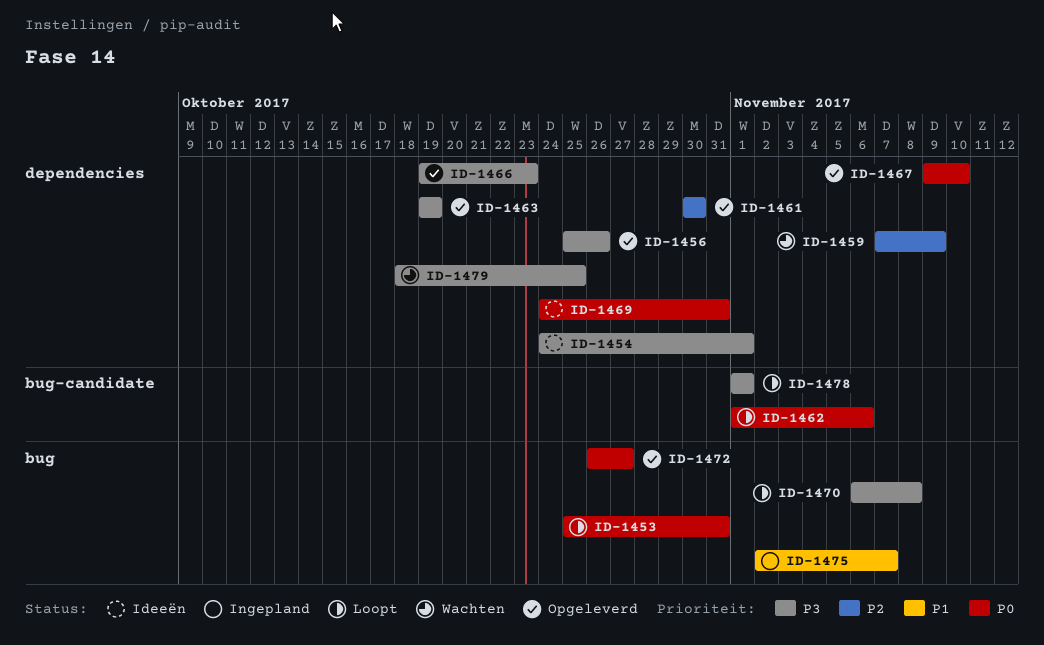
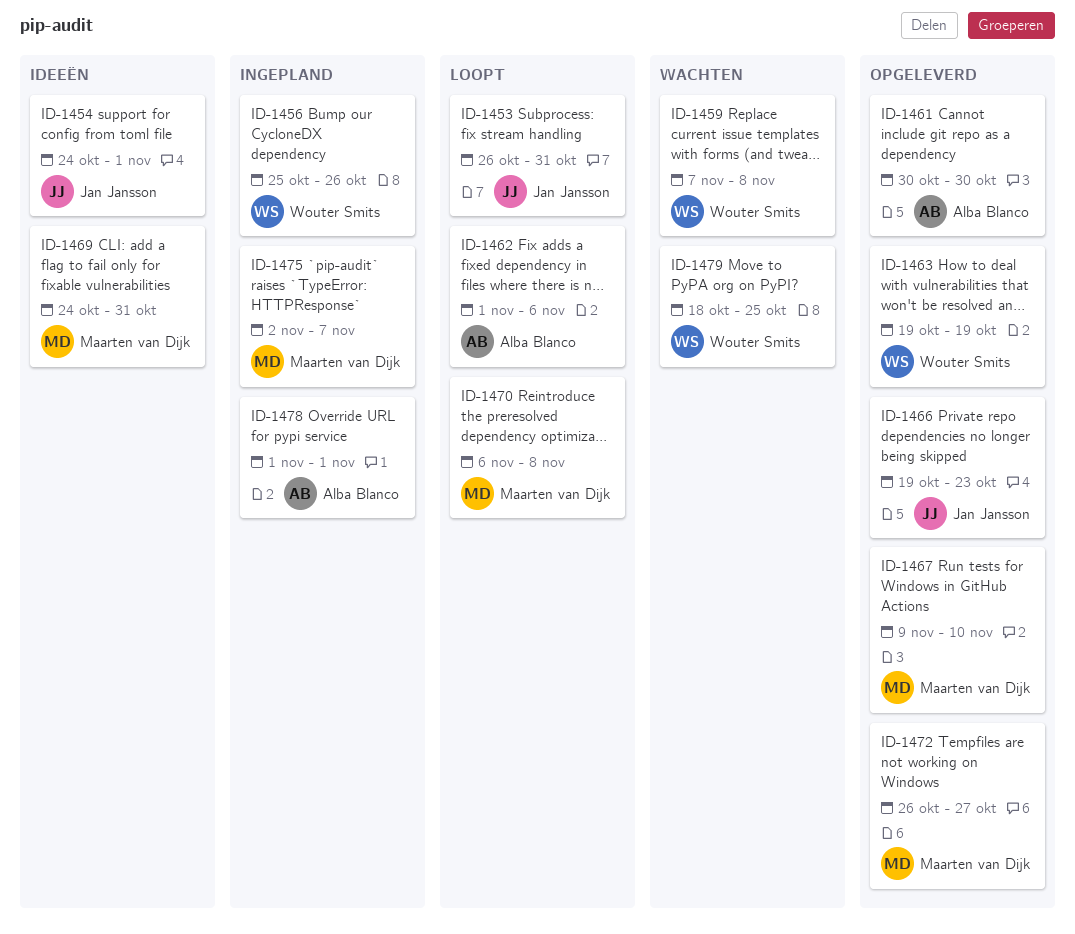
ID-1453, start: Oct 25 -> Oct 26
ID-1456, status: Opgeleverd -> Ingepland
ID-1459, due: Nov 9 -> Nov 8
ID-1478, status: Loopt -> Ingepland

